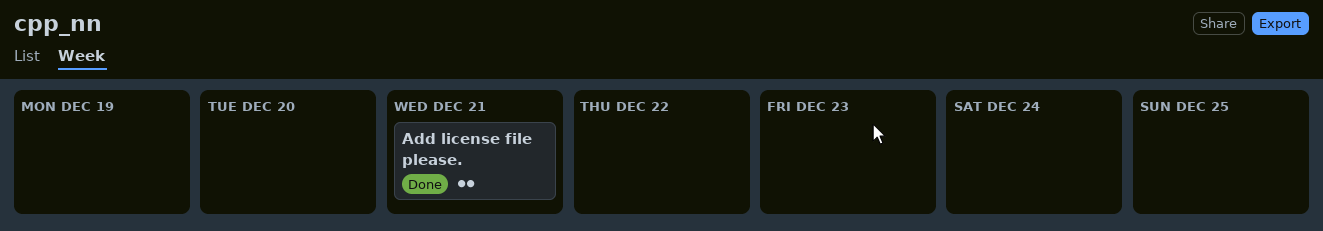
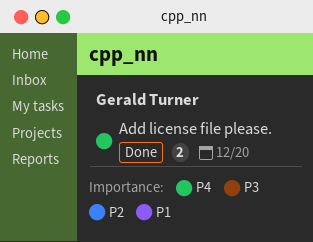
Add license file please., due: Dec 21 -> Dec 20

